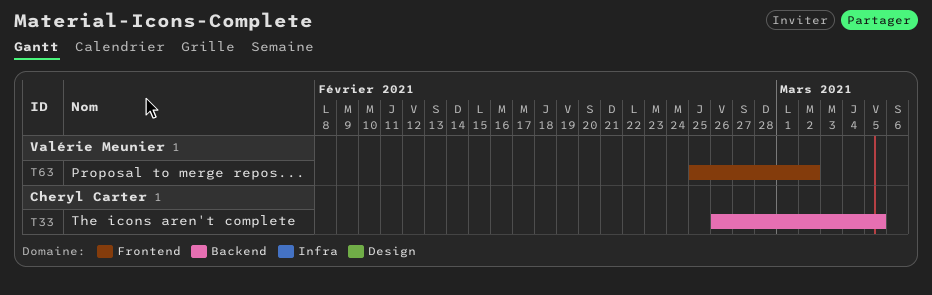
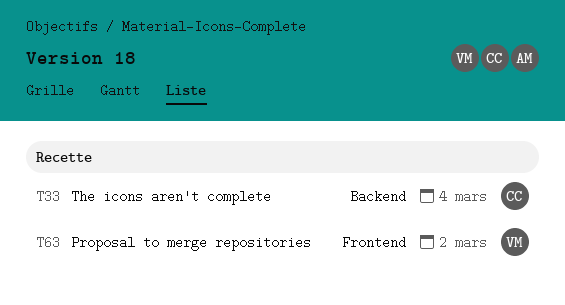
T33, due: Mar 5 -> Mar 4

